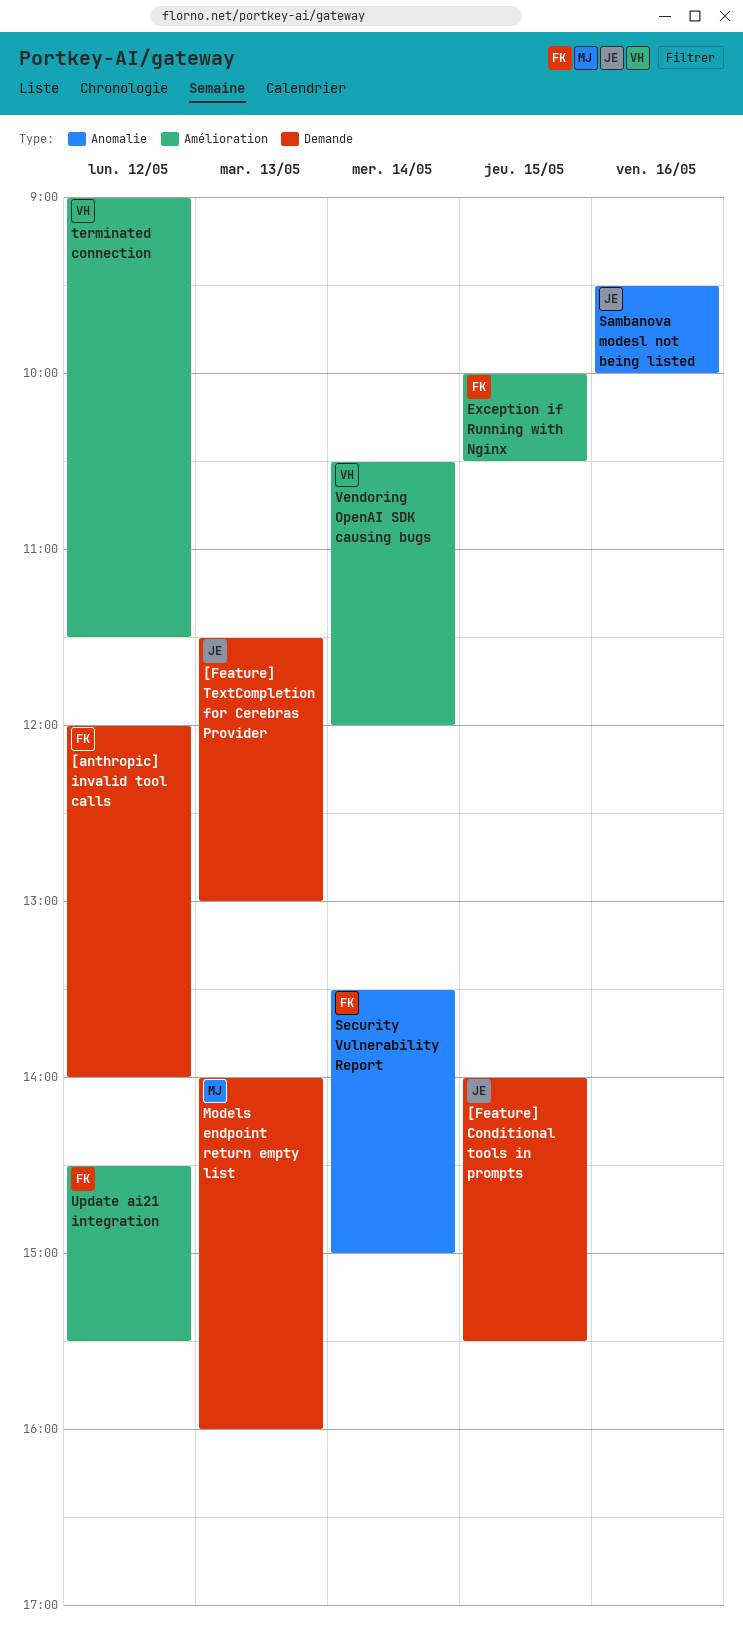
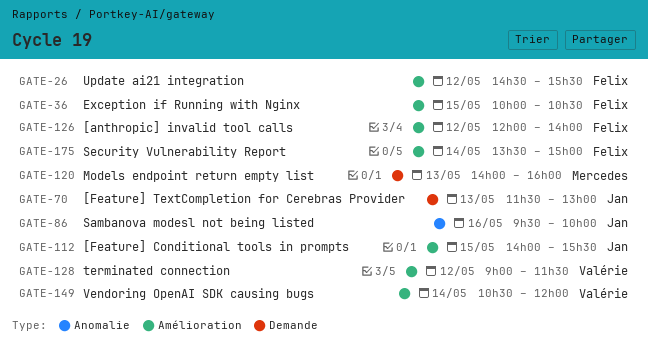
[anthropic] invalid tool calls, label: Demande -> Amélioration
[Feature] Conditional tools in prompts, label: Demande -> Amélioration
Security Vulnerability Report, label: Anomalie -> Amélioration

